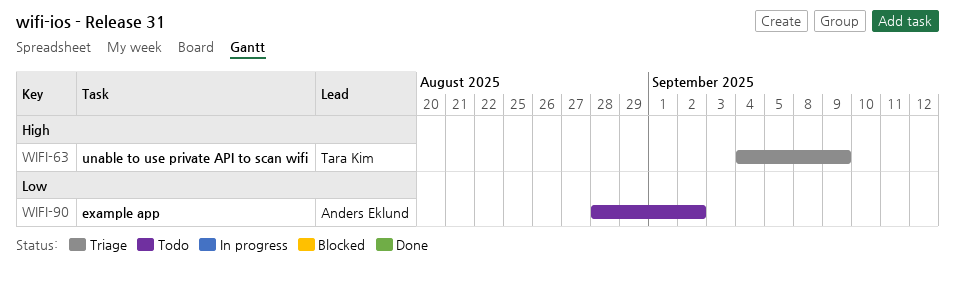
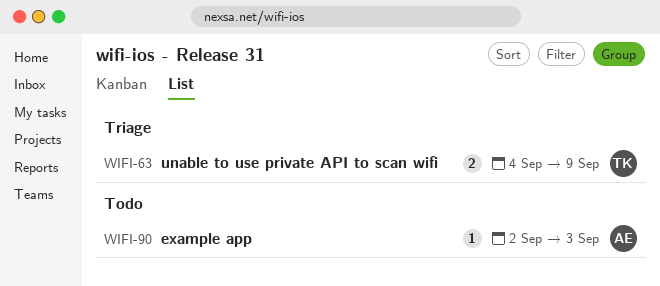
WIFI-90, start: Aug 28 -> Sep 2
WIFI-90, due: Sep 2 -> Sep 3

